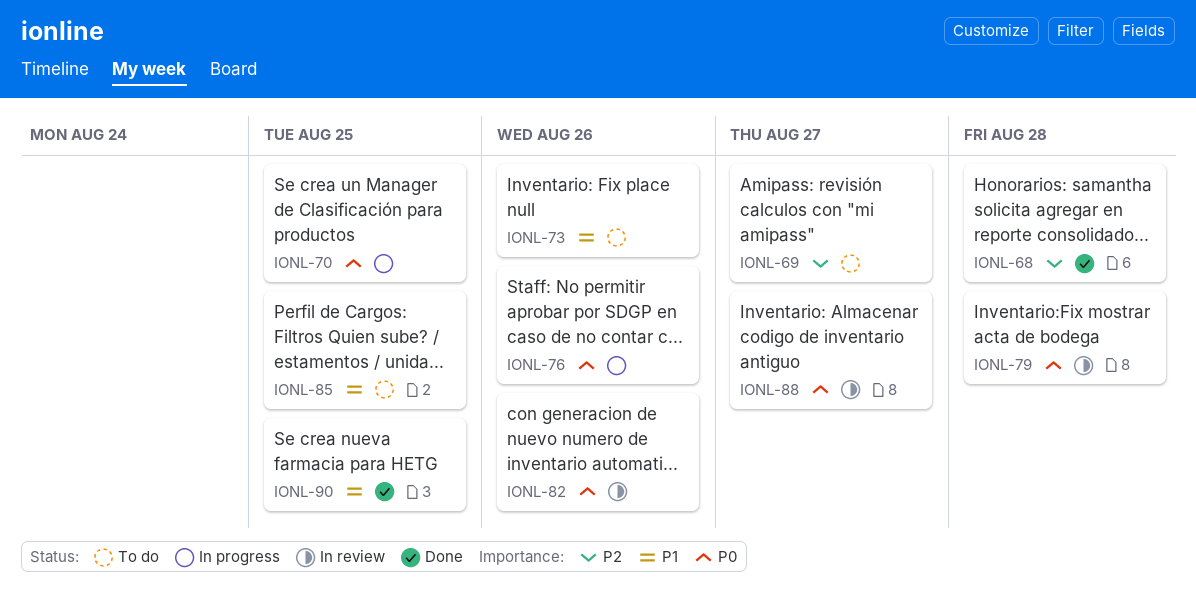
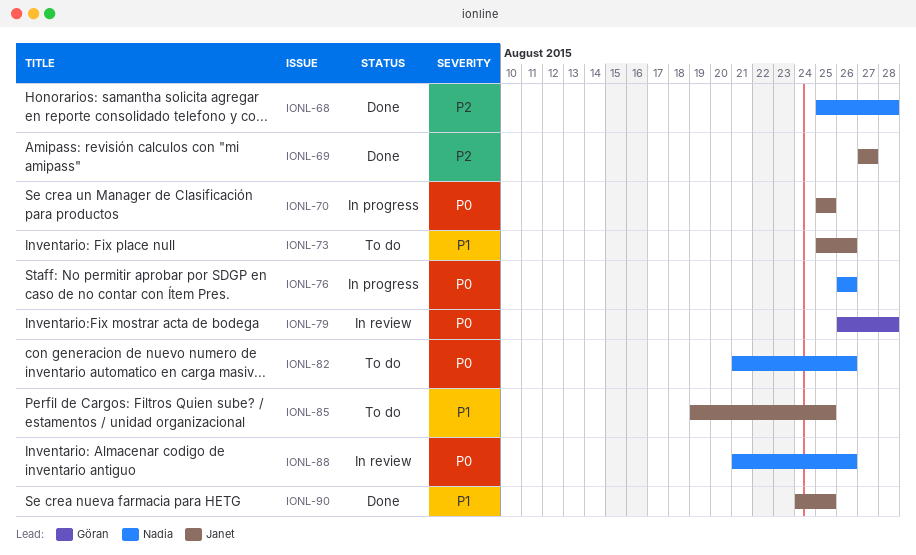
IONL-69, status: To do -> Done
IONL-82, status: In review -> To do
IONL-88, due: Aug 27 -> Aug 26

